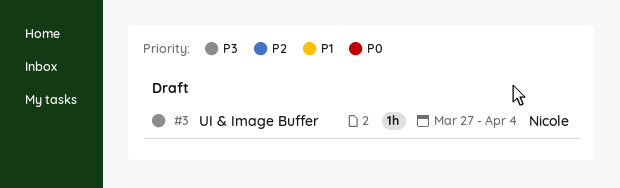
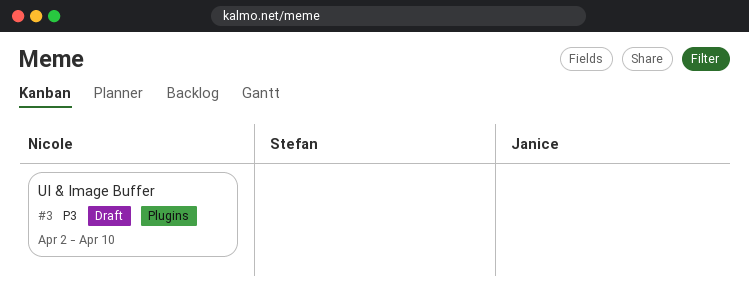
#3, start: Mar 27 -> Apr 2
#3, due: Apr 4 -> Apr 10

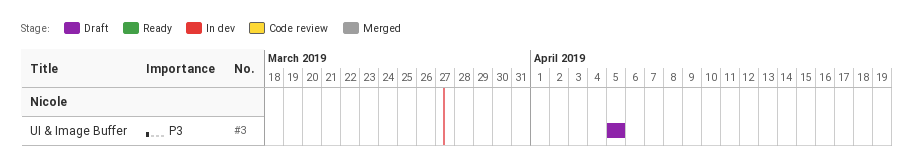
#3, start: Apr 2 -> Apr 5
#3, due: Apr 10 -> Apr 5

